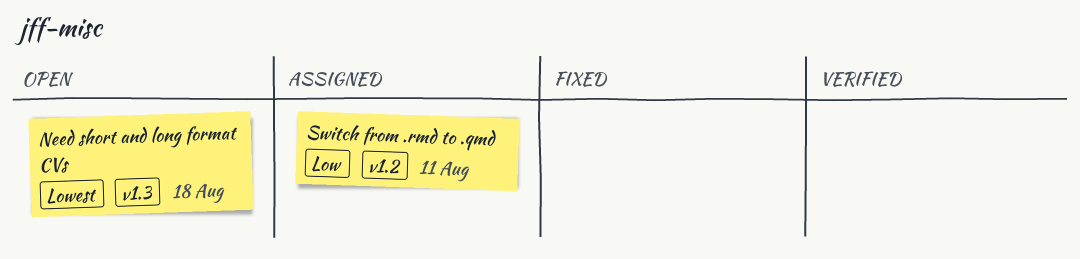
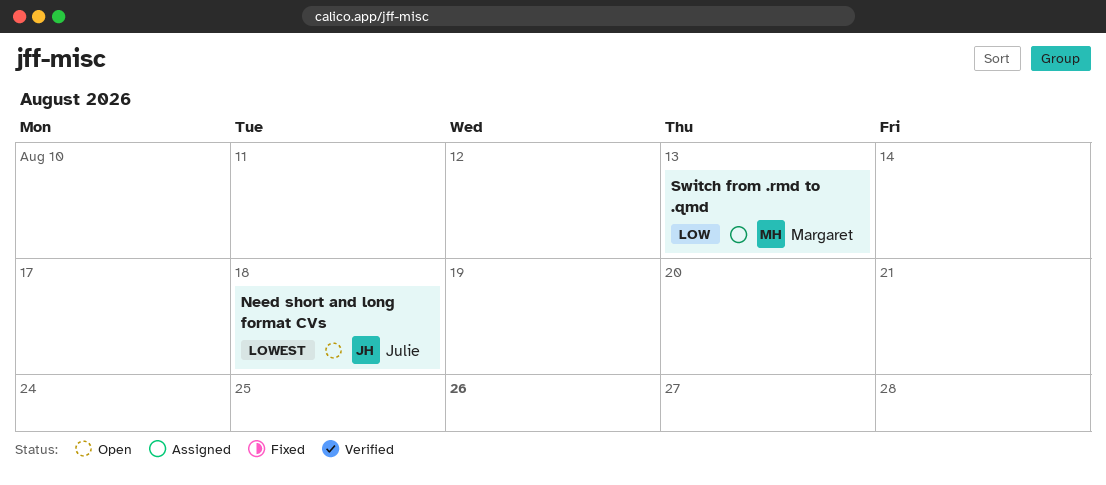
Switch from .rmd to .qmd, due: Aug 11 -> Aug 13

